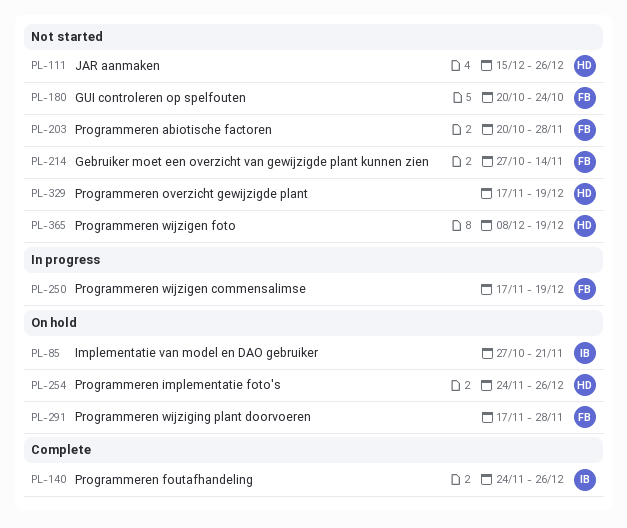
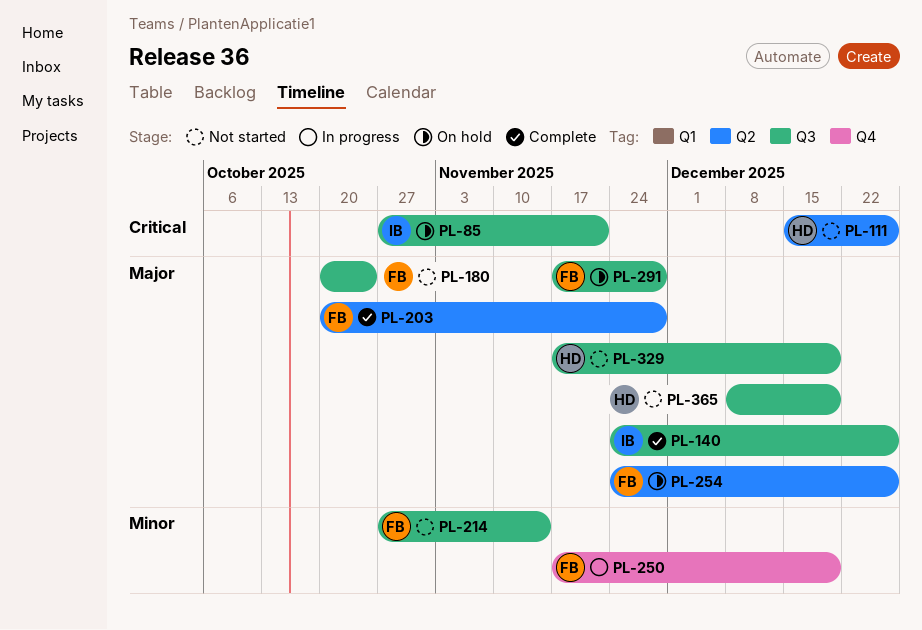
PL-203, status: Not started -> Complete
PL-254, owner: HD -> FB

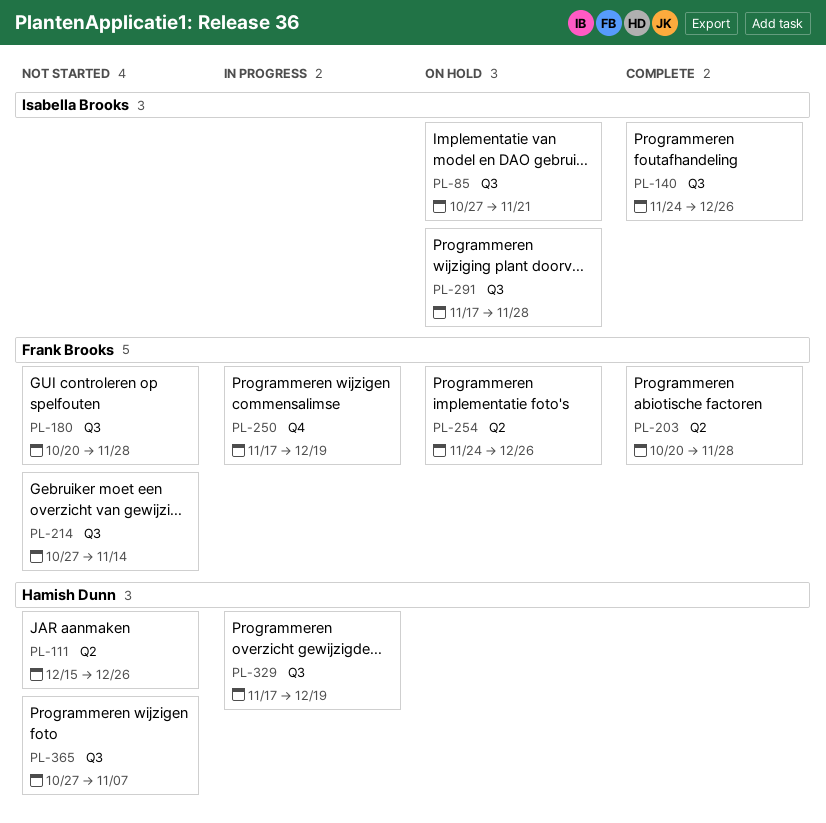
PL-180, due: Oct 24 -> Nov 28
PL-291, owner: Frank Brooks -> Isabella Brooks
PL-329, status: Not started -> In progress
PL-365, start: Dec 8 -> Oct 27
PL-365, due: Dec 19 -> Nov 7

